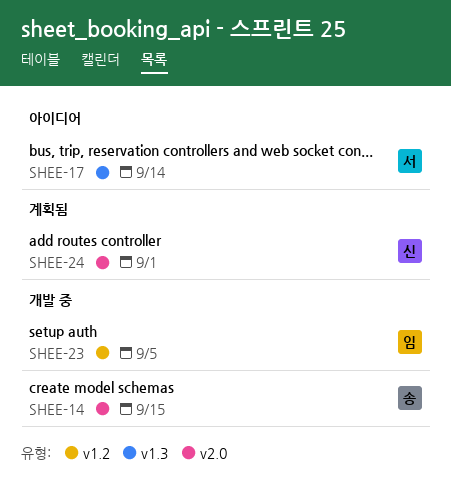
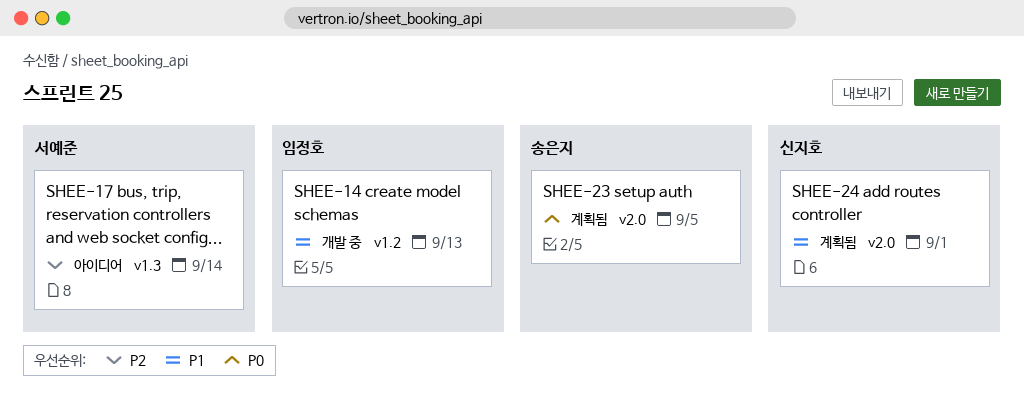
SHEE-14, owner: 송은지 -> 임정호
SHEE-14, label: v2.0 -> v1.2
SHEE-14, due: Sep 15 -> Sep 13
SHEE-23, status: 개발 중 -> 계획됨
SHEE-23, owner: 임정호 -> 송은지
SHEE-23, label: v1.2 -> v2.0

